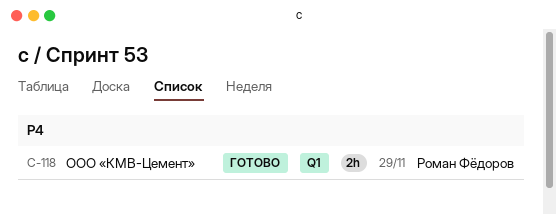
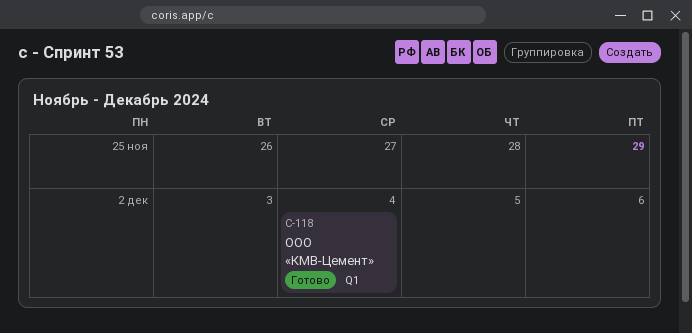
C-118, due: Nov 29 -> Dec 4

